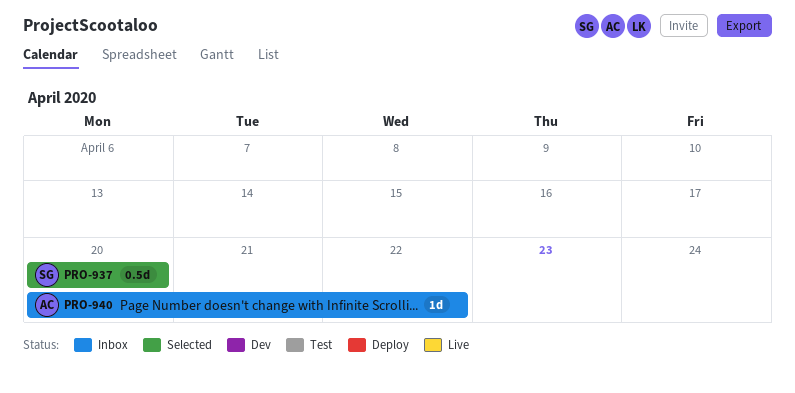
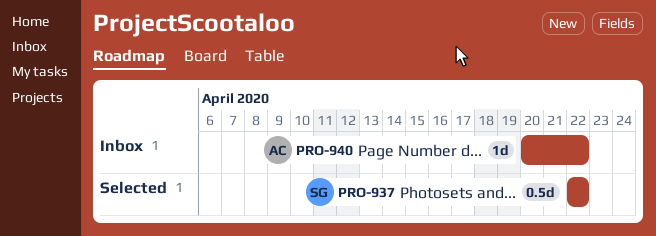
PRO-937, start: Apr 20 -> Apr 22
PRO-937, due: Apr 20 -> Apr 22

